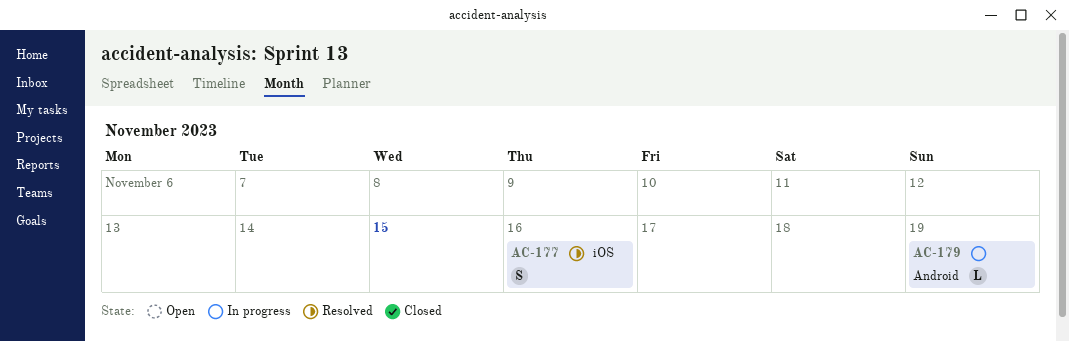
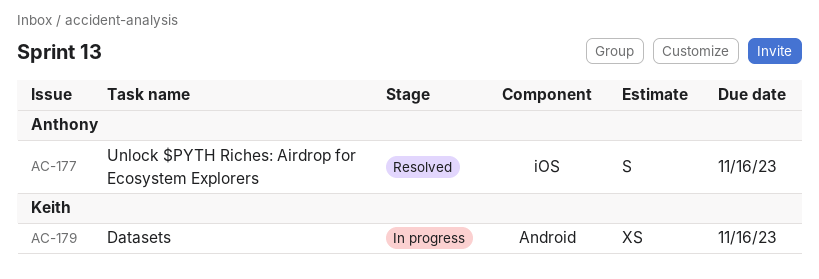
AC-179, estimate: L -> XS
AC-179, due: Nov 19 -> Nov 16

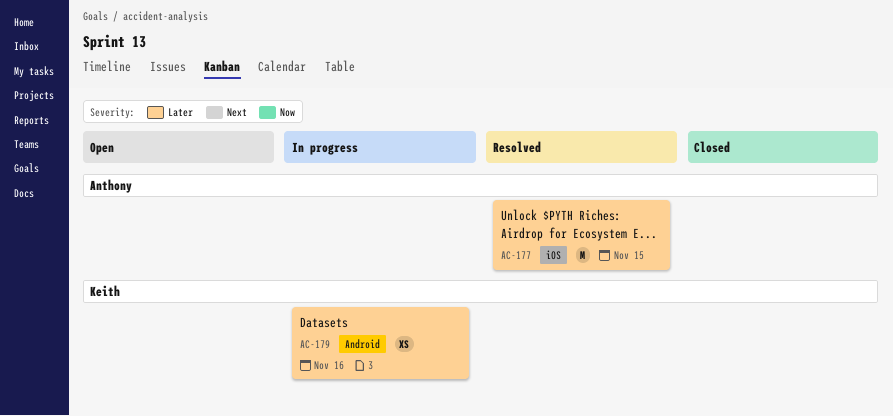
AC-177, estimate: S -> M
AC-177, due: Nov 16 -> Nov 15

